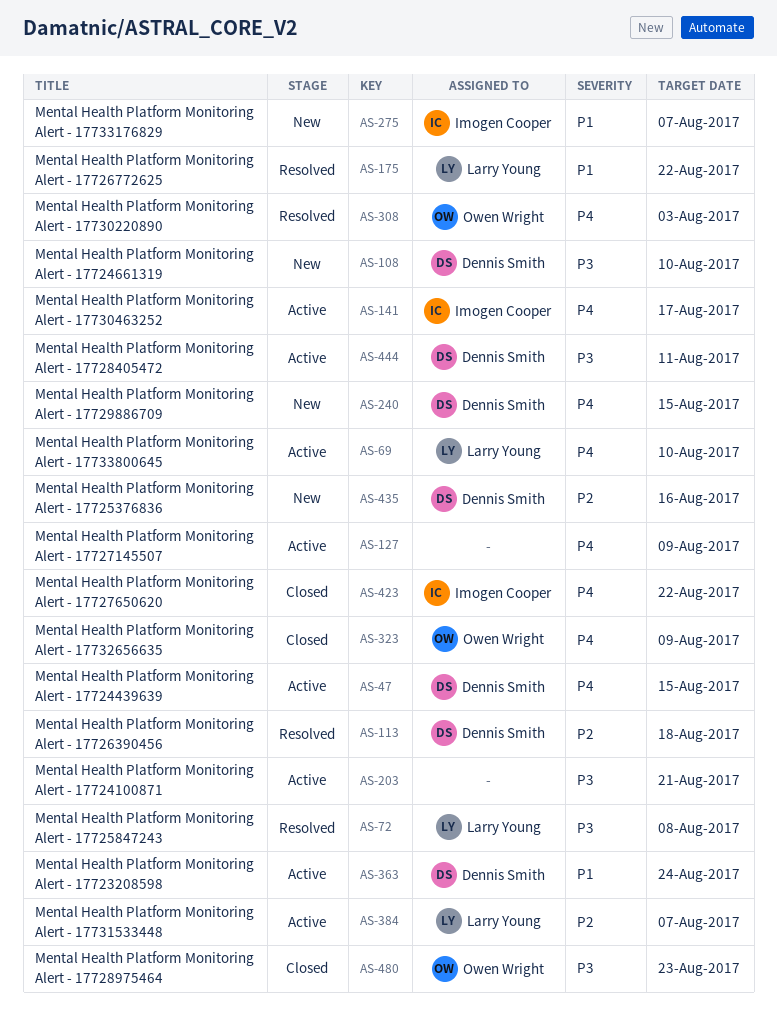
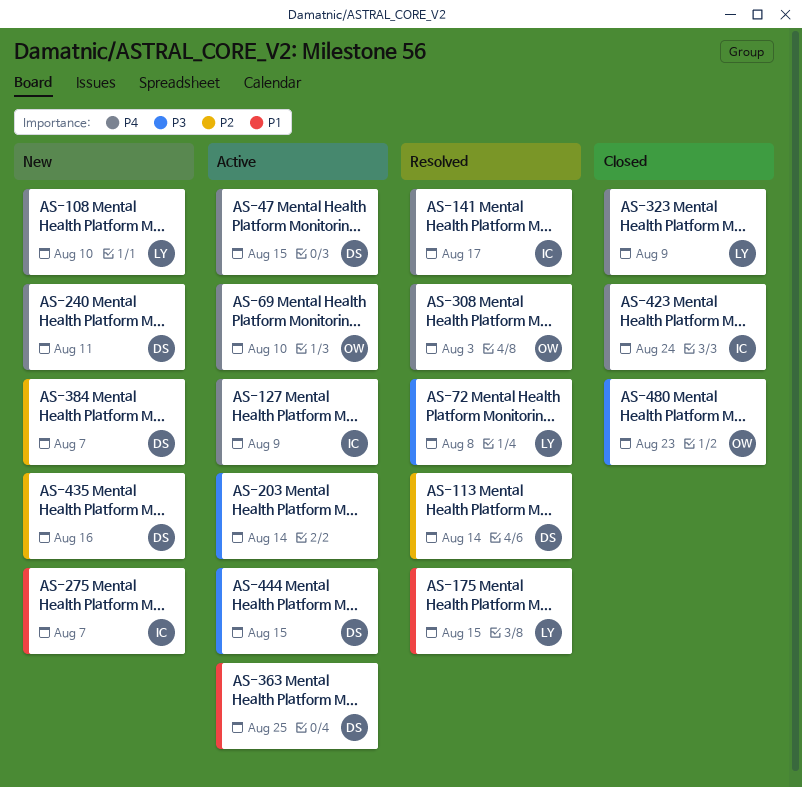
AS-69, owner: Larry Young -> Owen Wright
AS-108, owner: Dennis Smith -> Larry Young
AS-108, priority: P3 -> P4
AS-113, due: Aug 18 -> Aug 14
AS-127, owner: none -> Imogen Cooper
AS-141, status: Active -> Resolved
AS-175, due: Aug 22 -> Aug 15
AS-203, due: Aug 21 -> Aug 14
AS-240, due: Aug 15 -> Aug 11
AS-323, owner: Owen Wright -> Larry Young
AS-363, due: Aug 24 -> Aug 25
AS-384, status: Active -> New
AS-384, owner: Larry Young -> Dennis Smith
AS-423, due: Aug 22 -> Aug 24
AS-444, due: Aug 11 -> Aug 15

